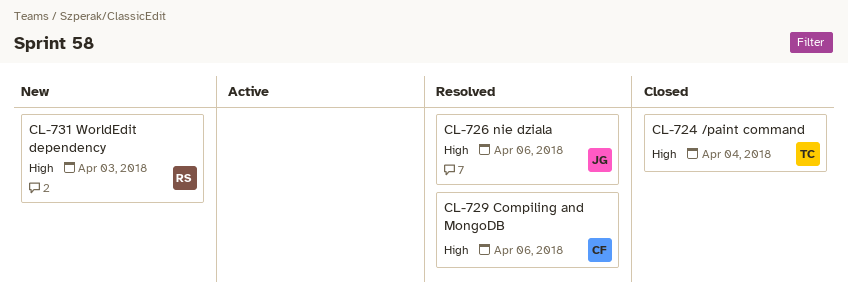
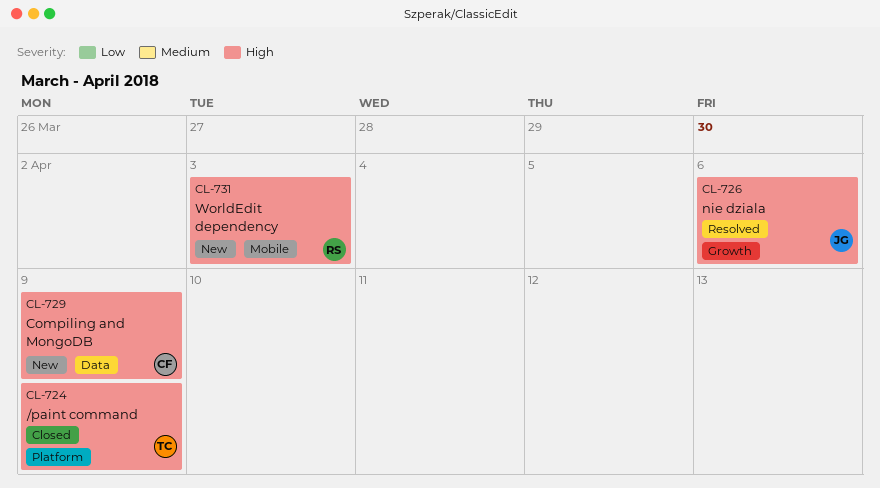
CL-724, due: Apr 4 -> Apr 9
CL-729, status: Resolved -> New
CL-729, due: Apr 6 -> Apr 9

